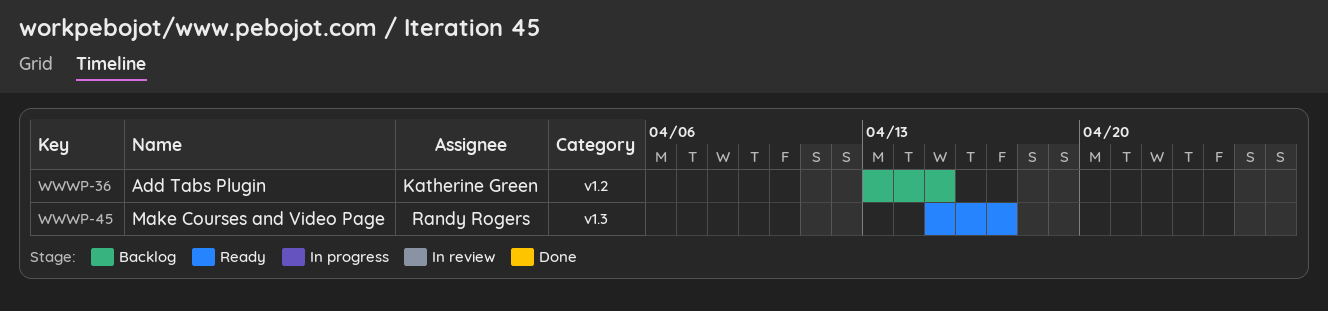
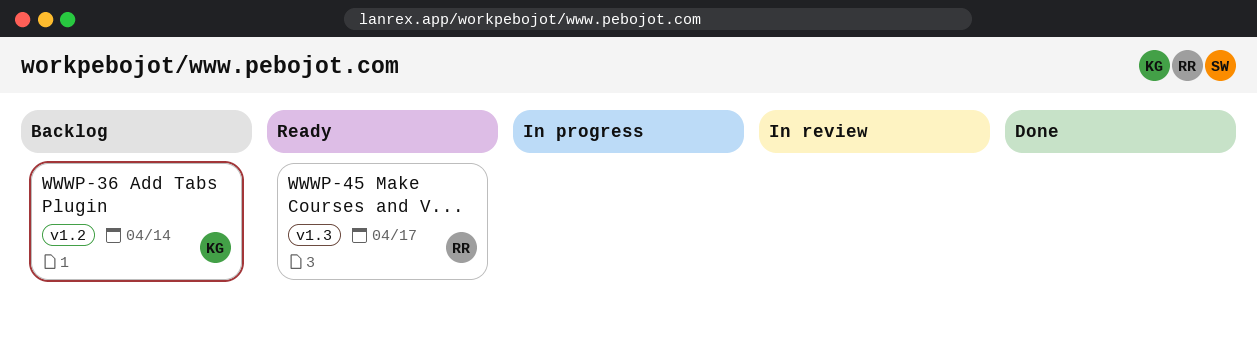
WWWP-36, due: Apr 15 -> Apr 14

